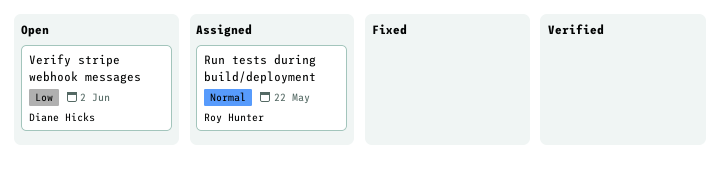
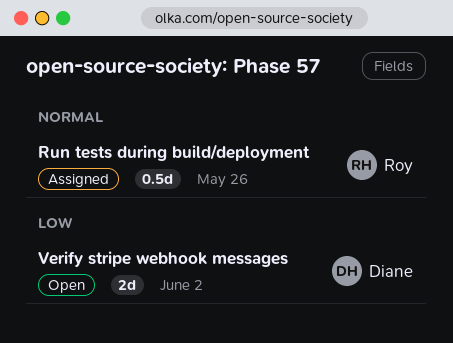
Run tests during build/deployment, due: May 22 -> May 26

